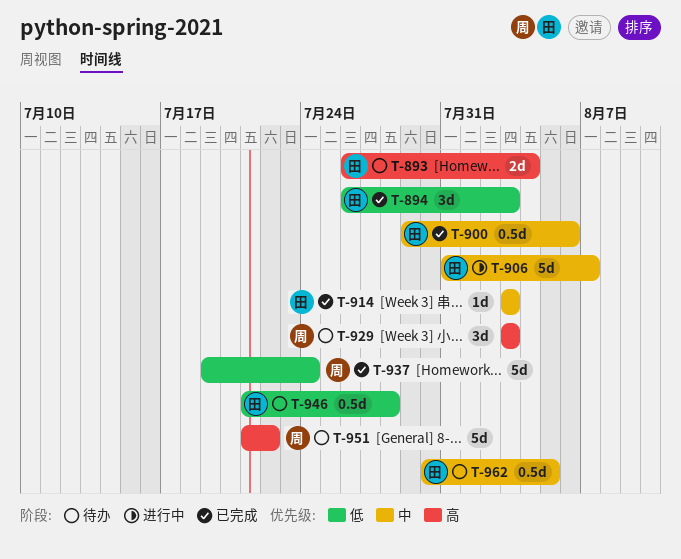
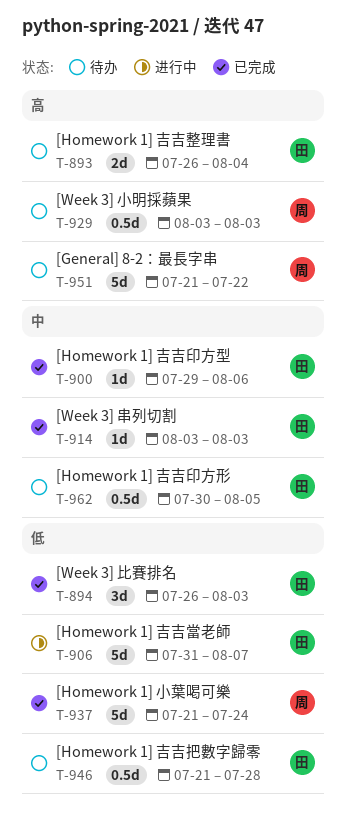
T-900, estimate: 0.5d -> 1d
T-906, priority: 中 -> 低
T-929, estimate: 3d -> 0.5d
T-937, start: Jul 19 -> Jul 21

